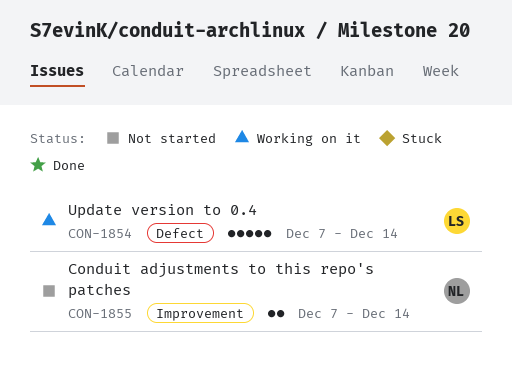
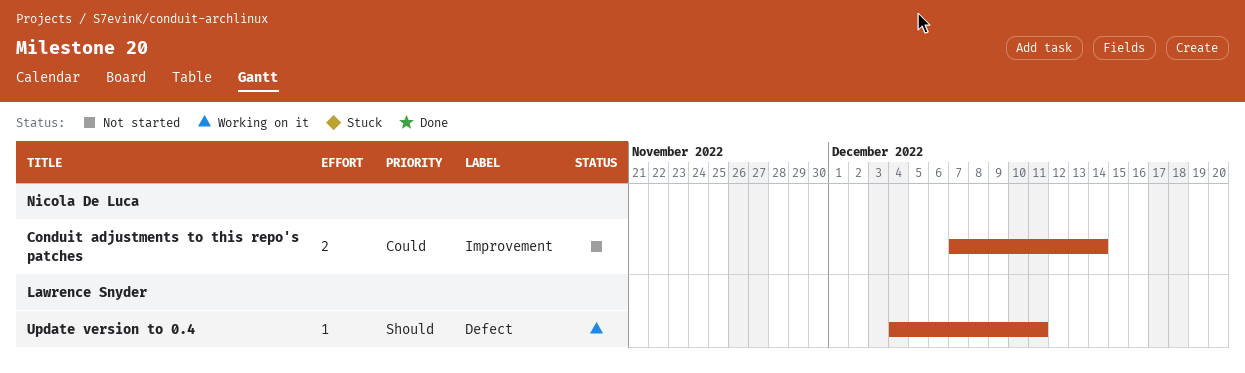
Update version to 0.4, estimate: 5 -> 1
Update version to 0.4, start: Dec 7 -> Dec 4
Update version to 0.4, due: Dec 14 -> Dec 11

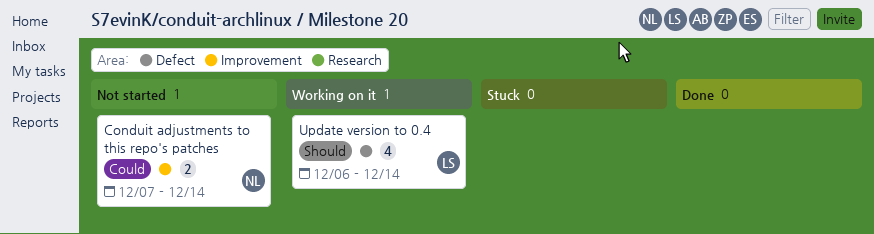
Update version to 0.4, estimate: 1 -> 4
Update version to 0.4, start: Dec 4 -> Dec 6
Update version to 0.4, due: Dec 11 -> Dec 14

